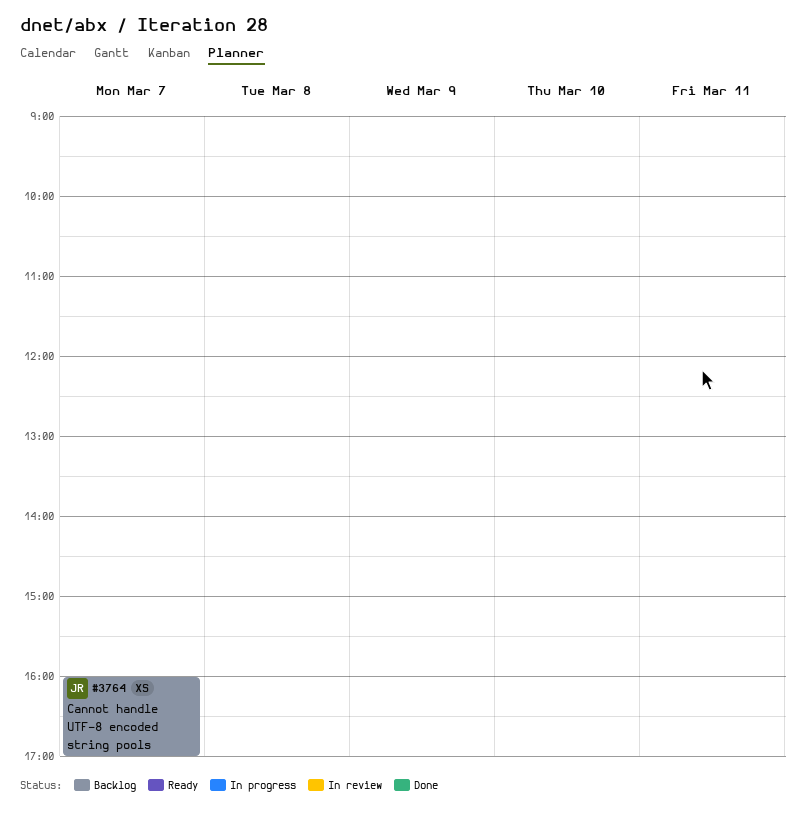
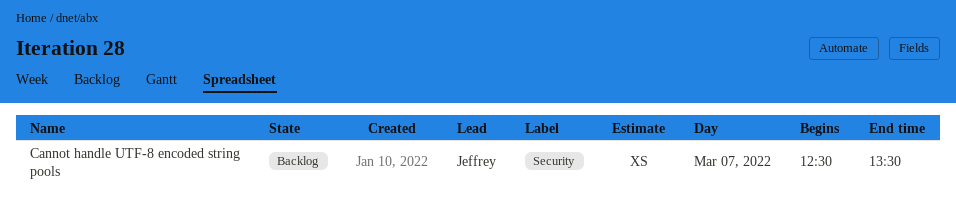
Cannot handle UTF-8 encoded string pools, begins: 16:00 -> 12:30
Cannot handle UTF-8 encoded string pools, ends: 17:00 -> 13:30

